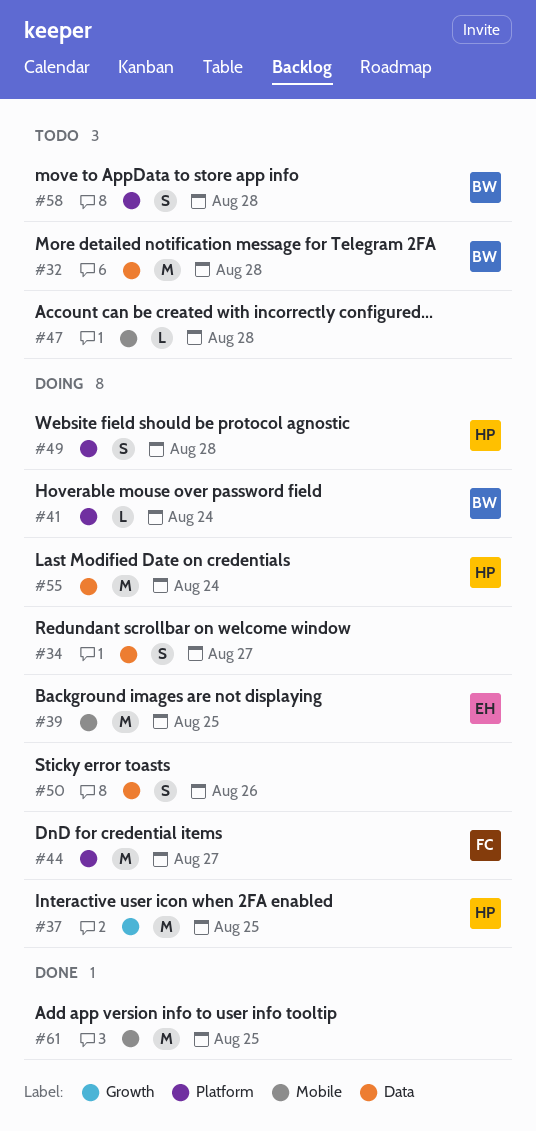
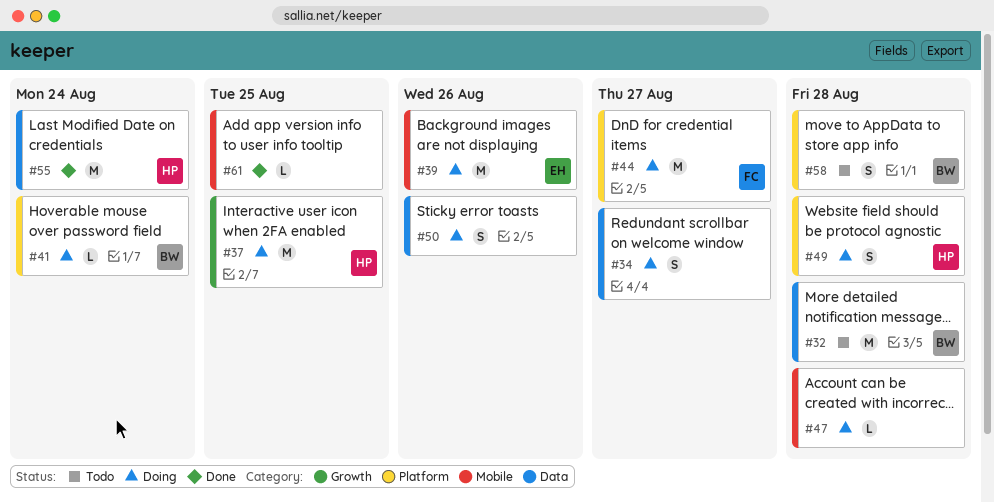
#39, due: Aug 25 -> Aug 26
#47, status: Todo -> Doing
#55, status: Doing -> Done
#61, estimate: M -> L

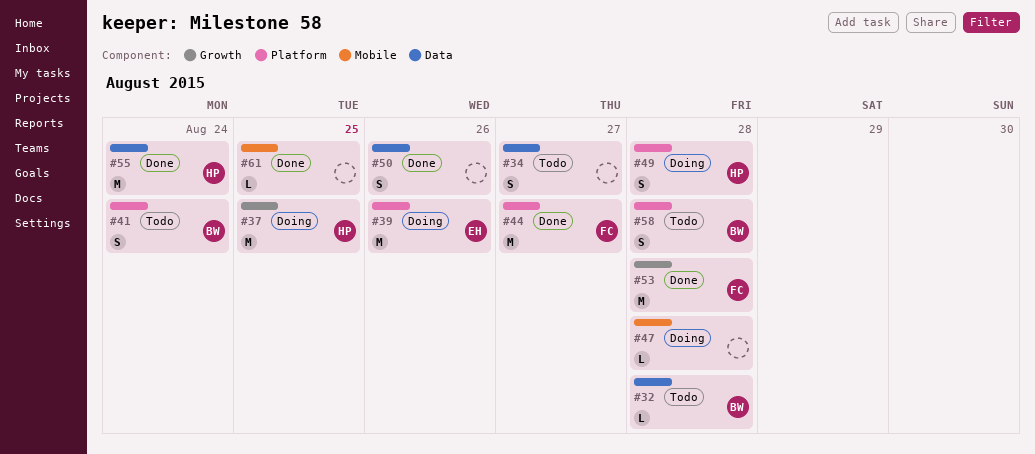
#32, estimate: M -> L
#34, status: Doing -> Todo
#39, label: Mobile -> Platform
#41, status: Doing -> Todo
#41, estimate: L -> S
#44, status: Doing -> Done
#50, status: Doing -> Done
#53: none -> present

